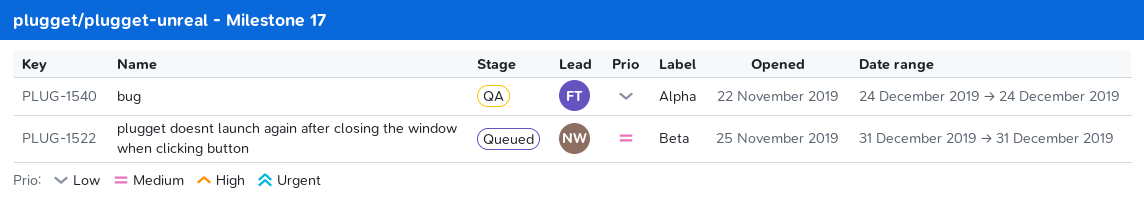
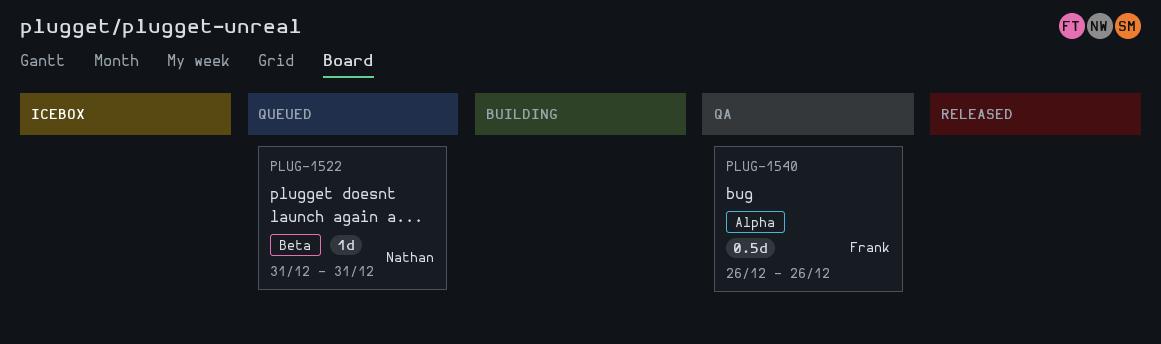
PLUG-1540, start: Dec 24 -> Dec 26
PLUG-1540, due: Dec 24 -> Dec 26

